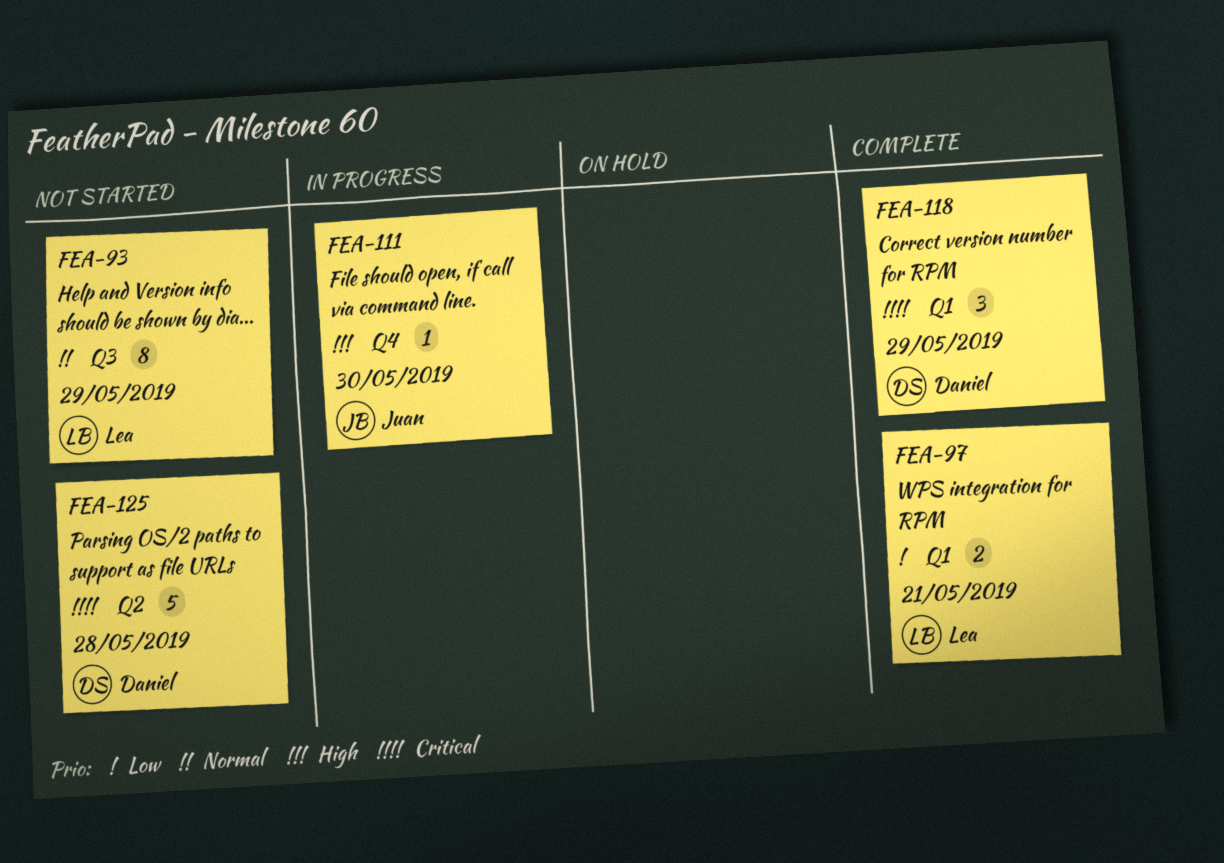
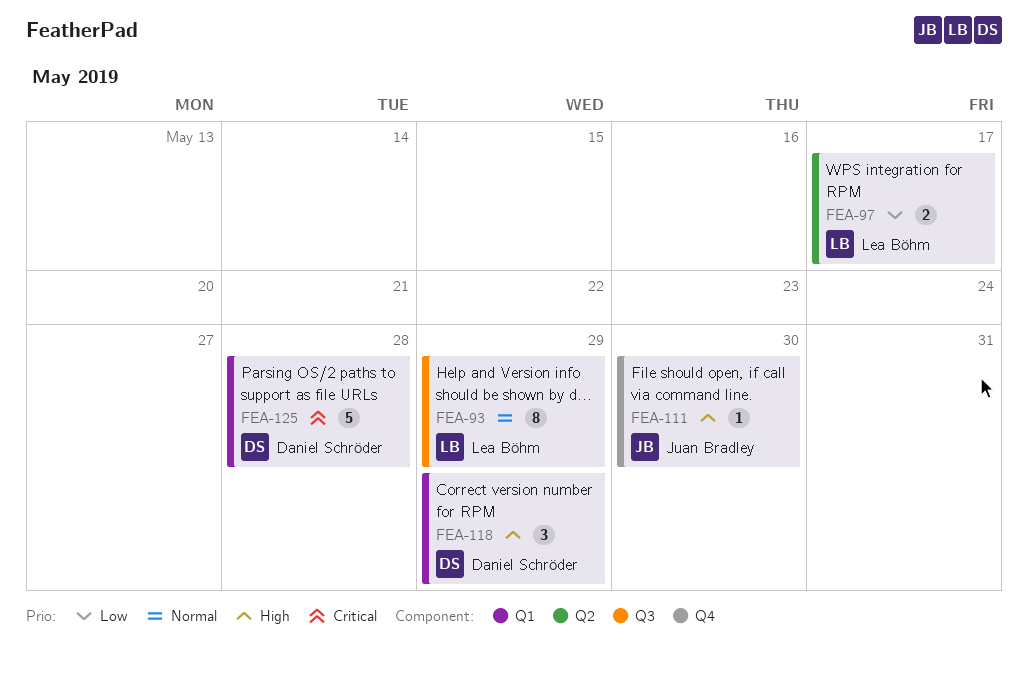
FEA-97, label: Q1 -> Q2
FEA-97, due: May 21 -> May 17
FEA-118, priority: Critical -> High
FEA-125, label: Q2 -> Q1

